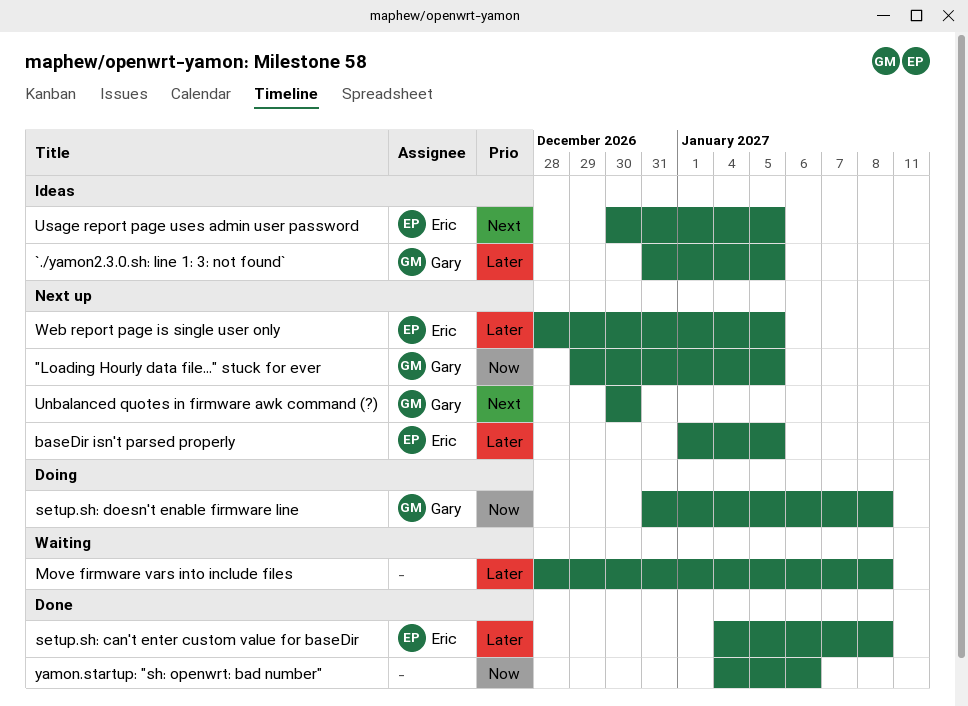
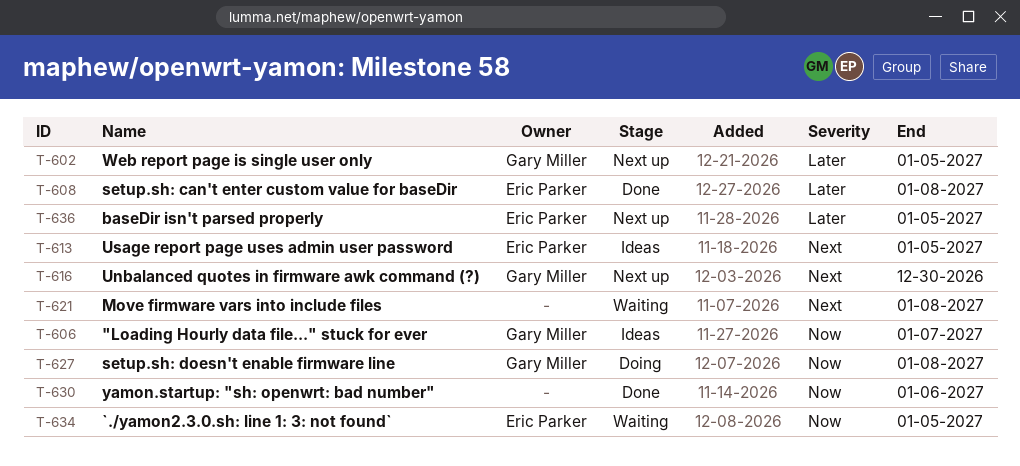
"Loading Hourly data file..." stuck for ever, status: Next up -> Ideas
"Loading Hourly data file..." stuck for ever, due: Jan 5 -> Jan 7
`./yamon2.3.0.sh: line 1: 3: not found`, status: Ideas -> Waiting
`./yamon2.3.0.sh: line 1: 3: not found`, owner: Gary Miller -> Eric Parker
`./yamon2.3.0.sh: line 1: 3: not found`, priority: Later -> Now
Move firmware vars into include files, priority: Later -> Next
Web report page is single user only, owner: Eric Parker -> Gary Miller

